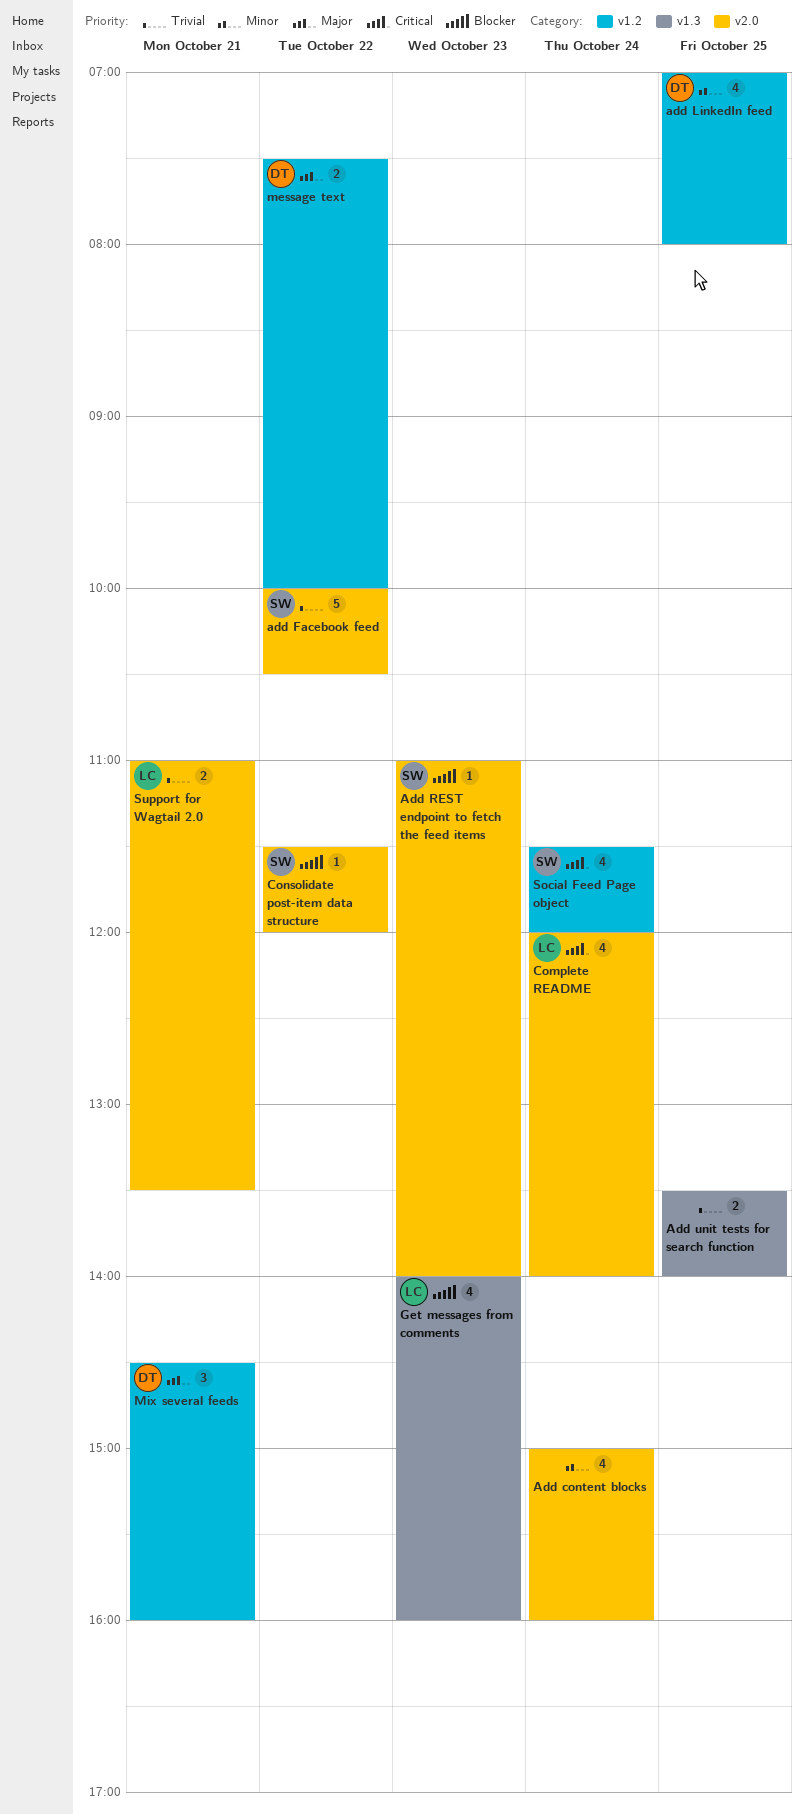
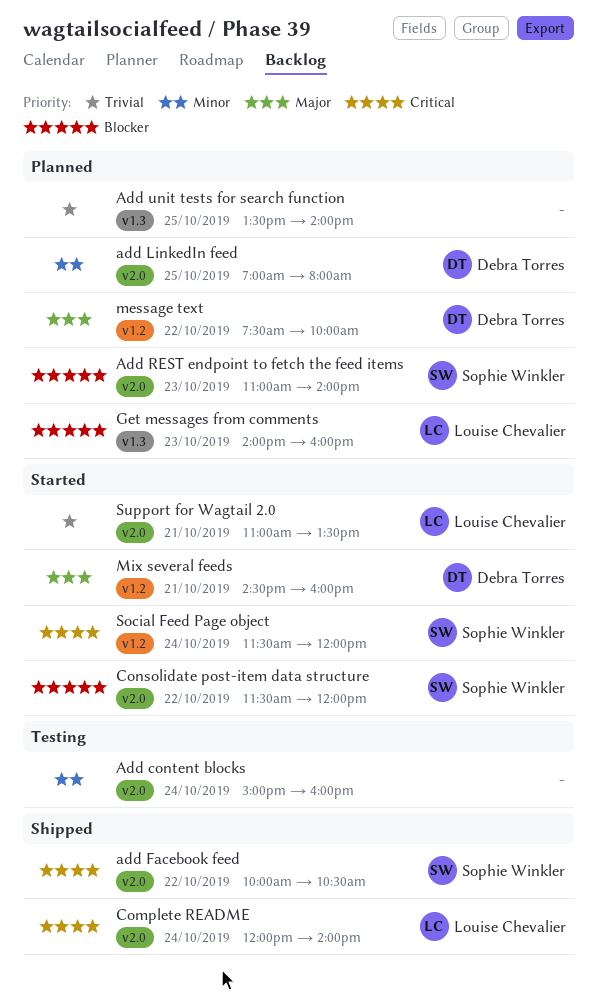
add Facebook feed, priority: Trivial -> Critical
add LinkedIn feed, label: v1.2 -> v2.0

